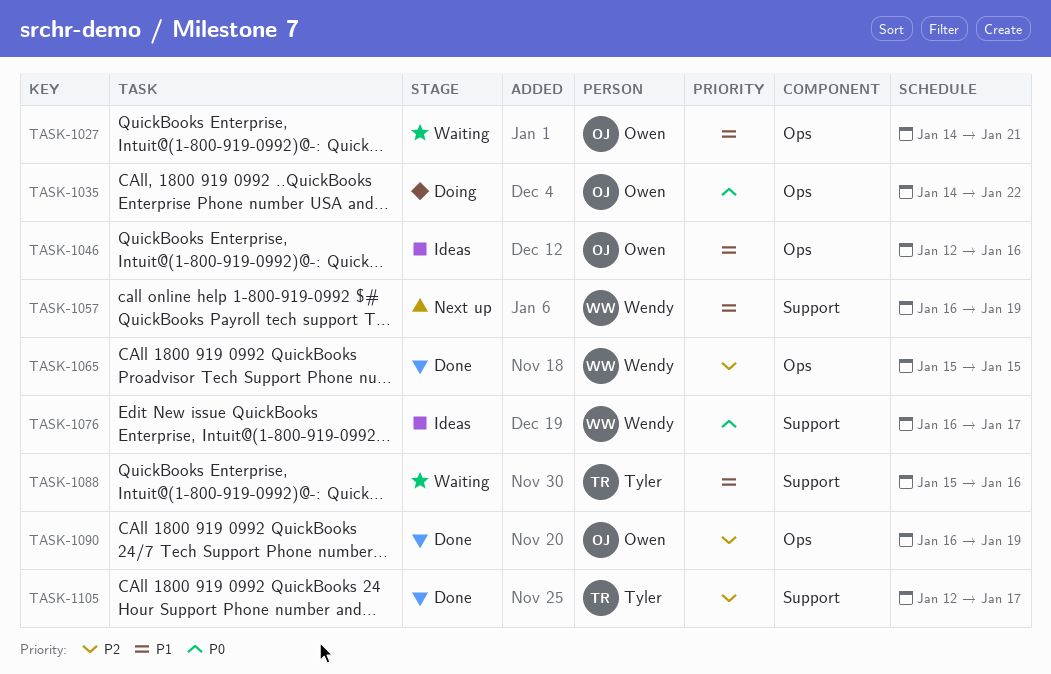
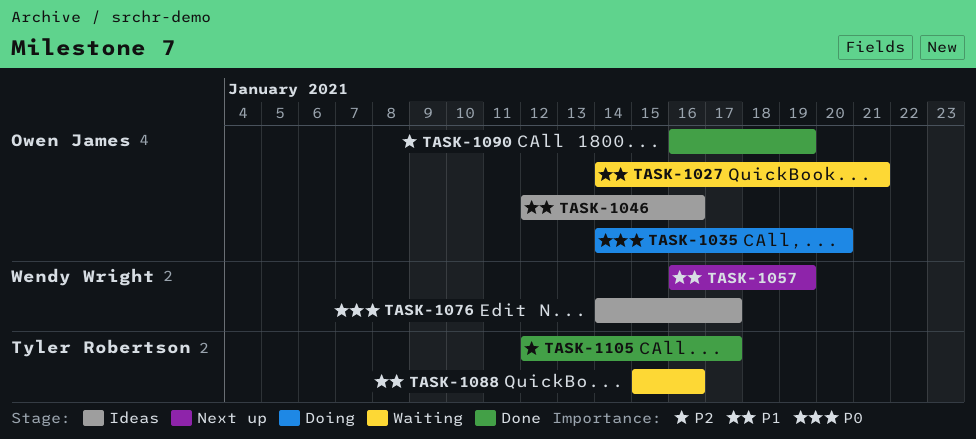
TASK-1035, due: Jan 22 -> Jan 20
TASK-1065: present -> none
TASK-1076, start: Jan 16 -> Jan 14

